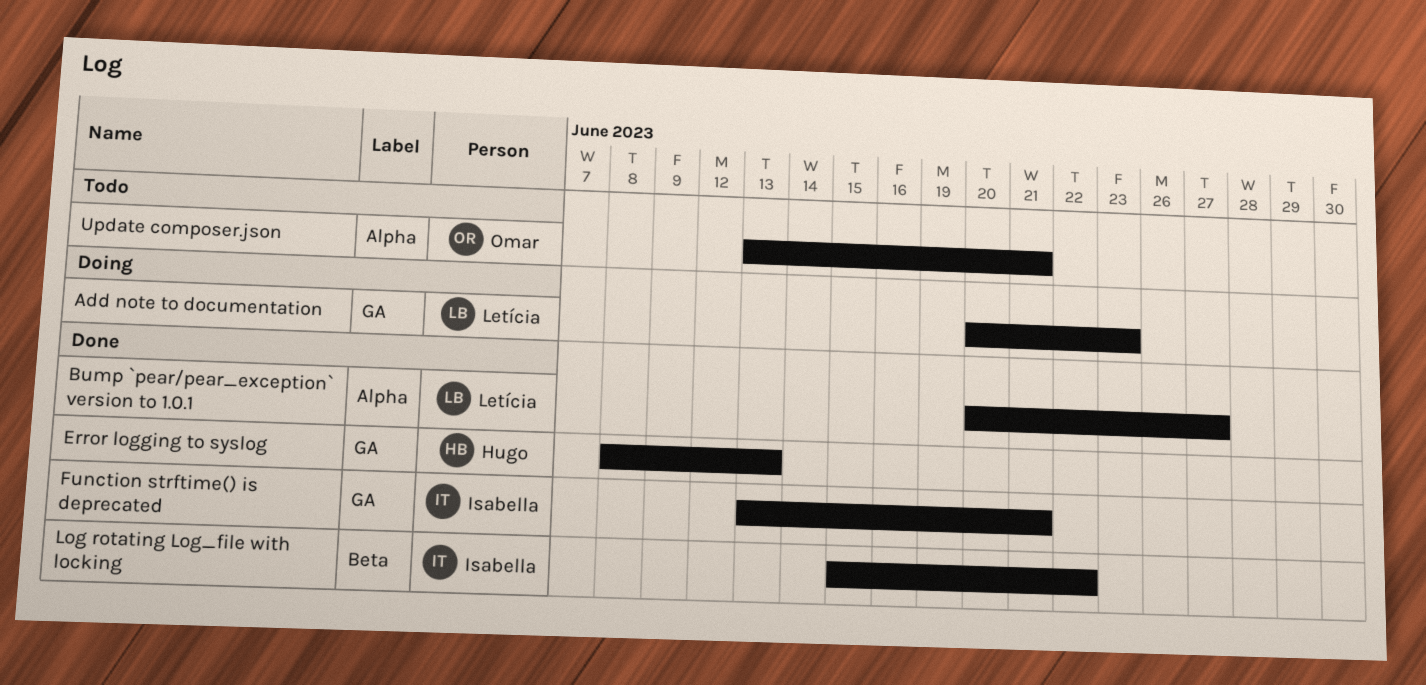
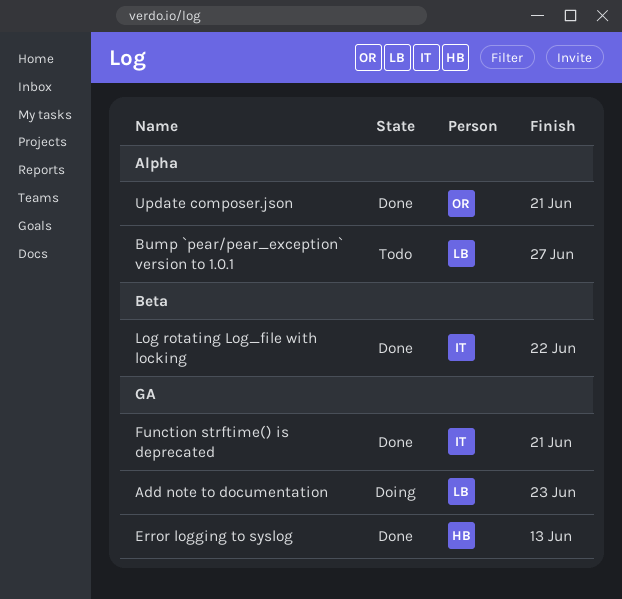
Bump `pear/pear_exception` version to 1.0.1, status: Done -> Todo
Update composer.json, status: Todo -> Done

